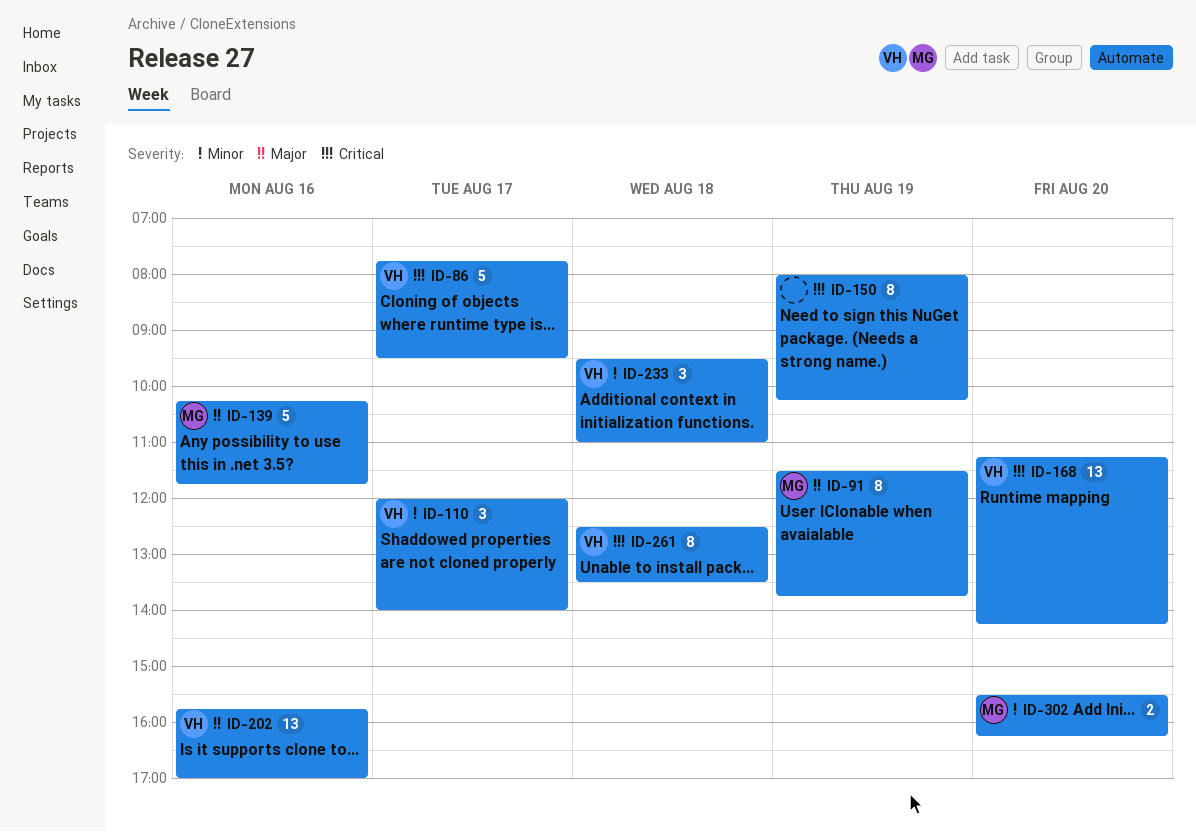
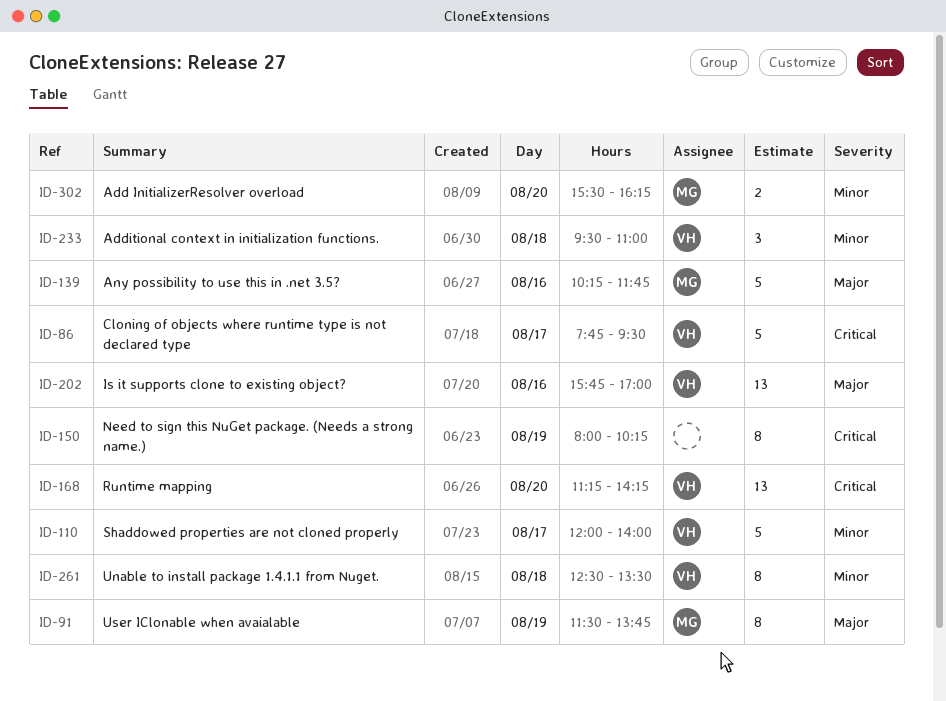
ID-110, estimate: 3 -> 5
ID-261, priority: Critical -> Minor

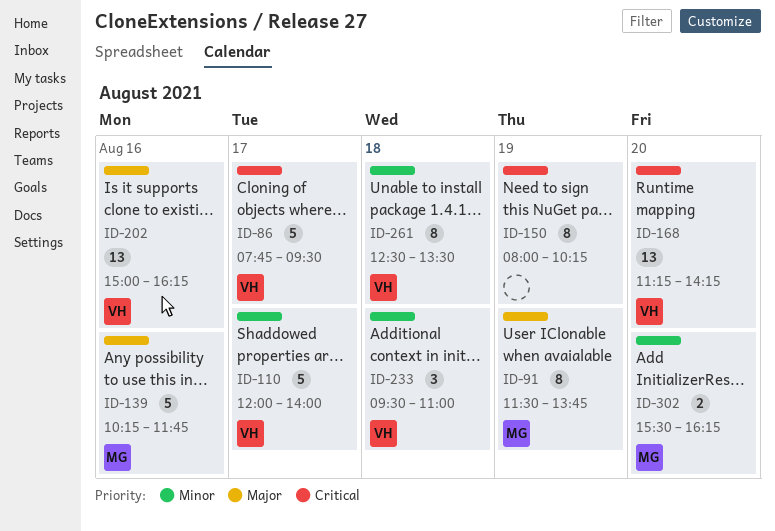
ID-202, begins: 15:45 -> 15:00
ID-202, ends: 17:00 -> 16:15

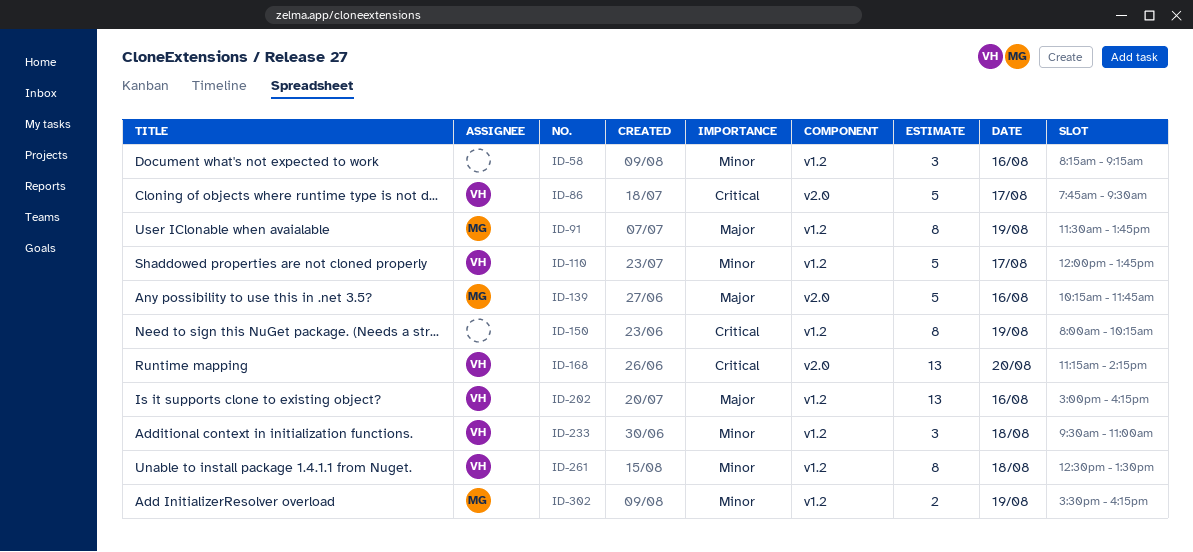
ID-58: none -> present
ID-110, ends: 14:00 -> 13:45
ID-302, day: Aug 20 -> Aug 19

